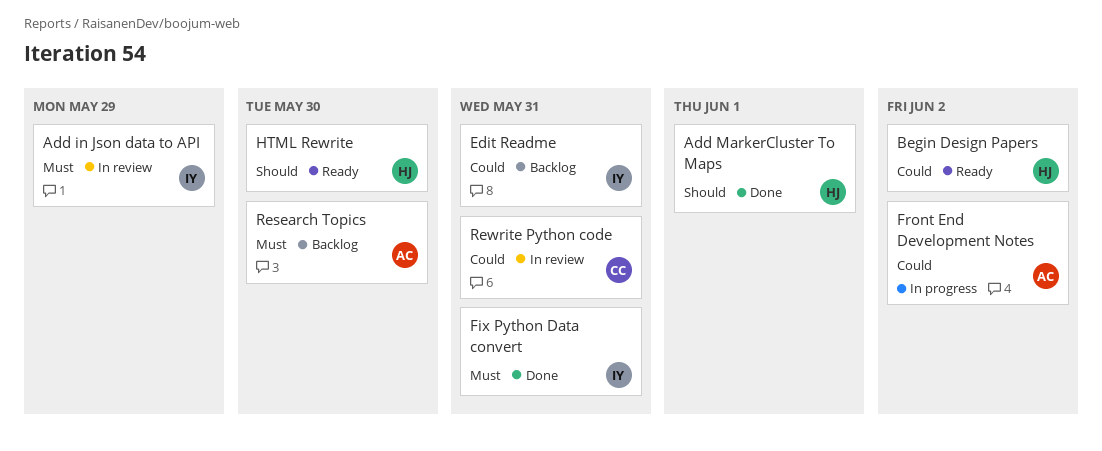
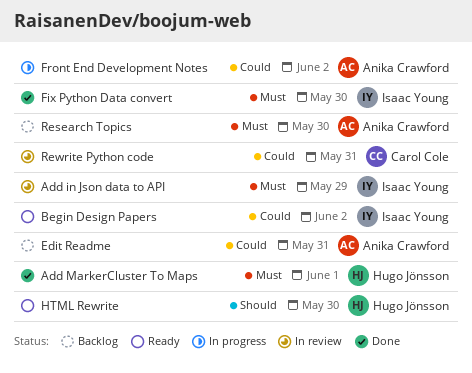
Add MarkerCluster To Maps, priority: Should -> Must
Begin Design Papers, owner: Hugo Jönsson -> Isaac Young
Edit Readme, owner: Isaac Young -> Anika Crawford
Fix Python Data convert, due: May 31 -> May 30

